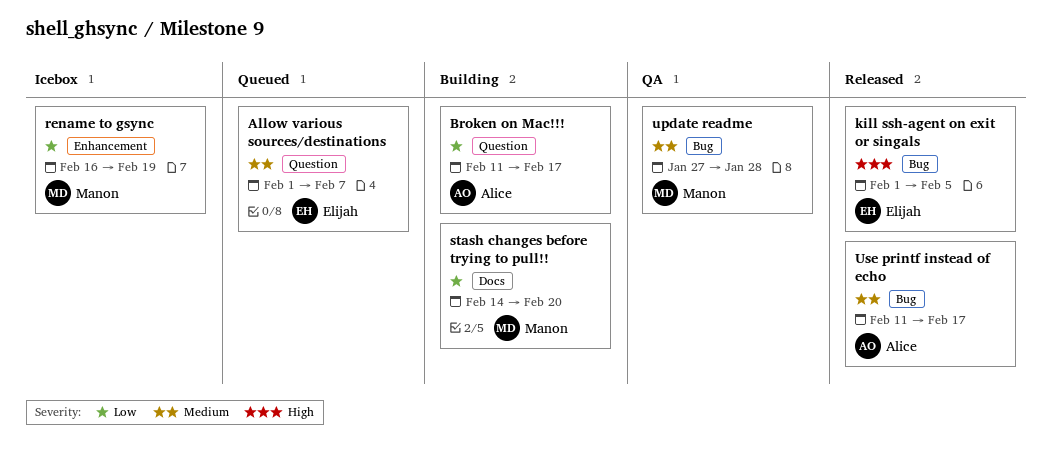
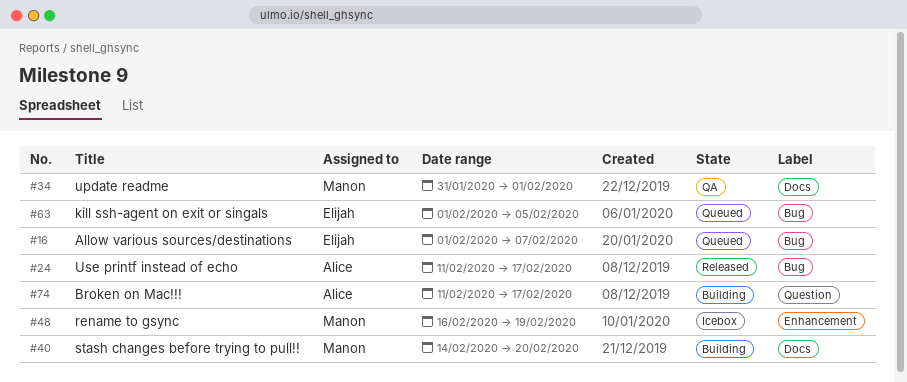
Allow various sources/destinations, label: Question -> Bug
kill ssh-agent on exit or singals, status: Released -> Queued
update readme, label: Bug -> Docs
update readme, start: Jan 27 -> Jan 31
update readme, due: Jan 28 -> Feb 1

